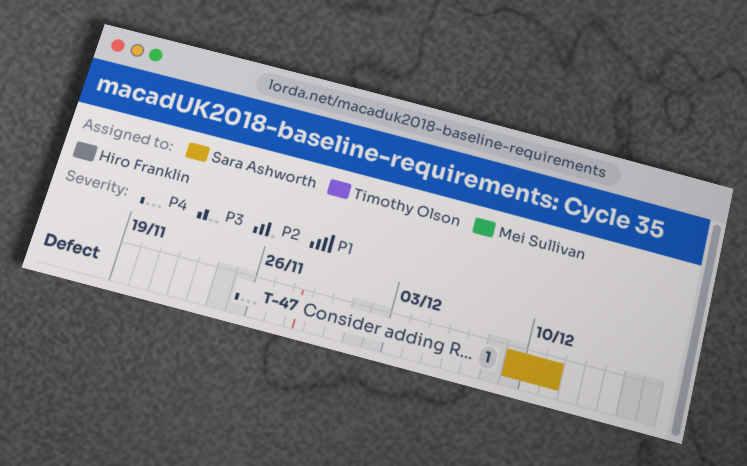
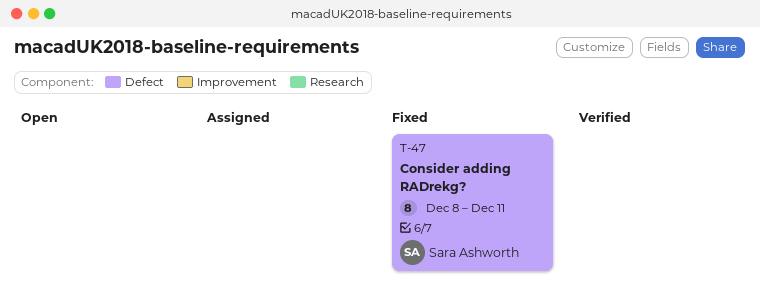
T-47, estimate: 1 -> 8
T-47, start: Dec 9 -> Dec 8

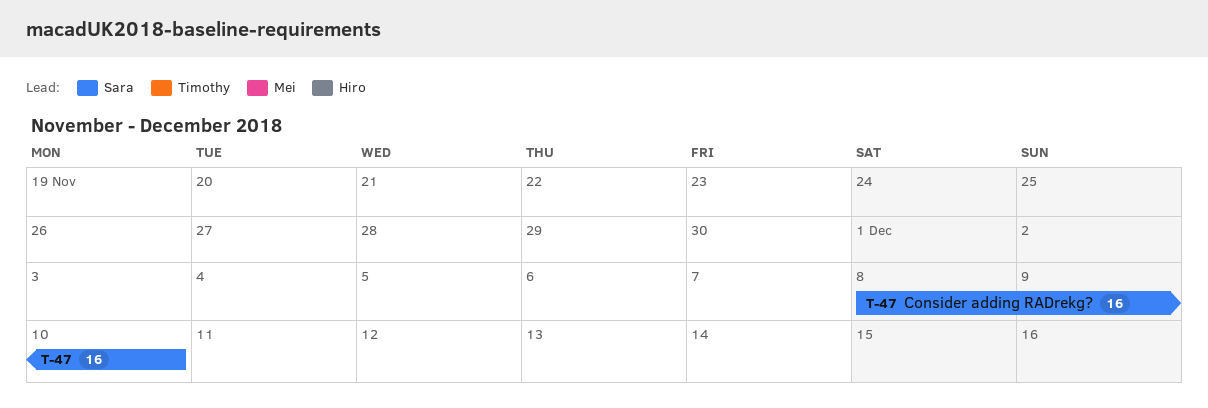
T-47, estimate: 8 -> 16
T-47, due: Dec 11 -> Dec 10

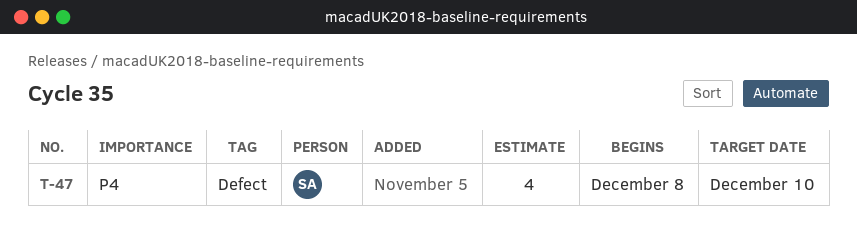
T-47, estimate: 16 -> 4

